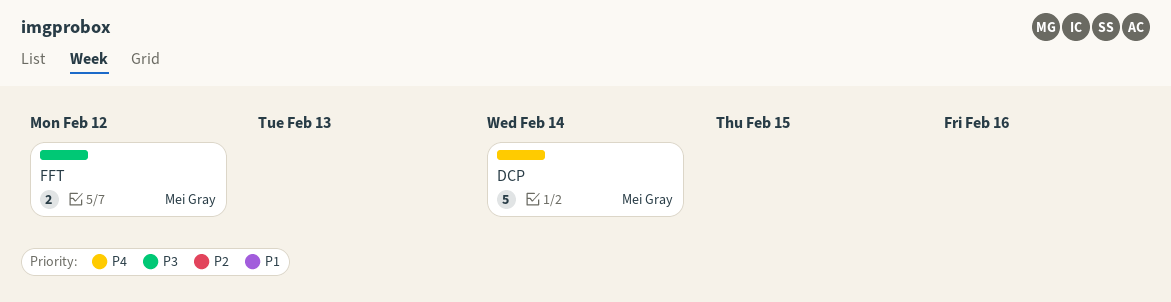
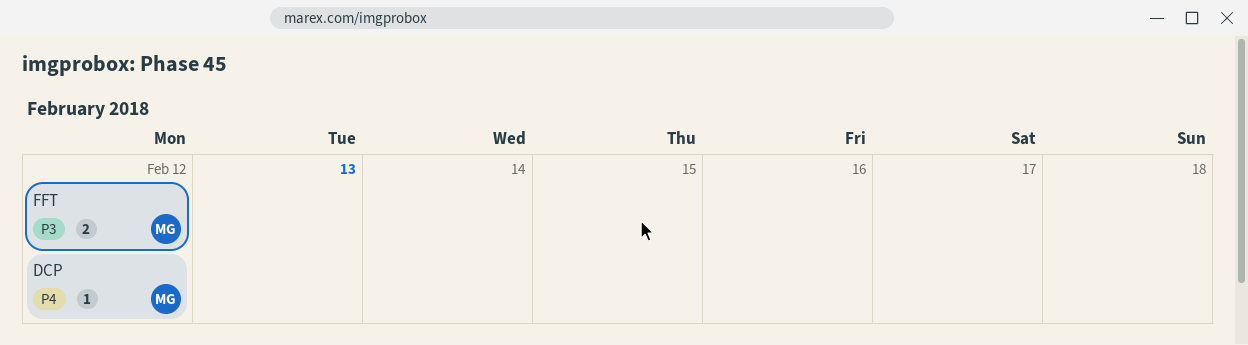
DCP, estimate: 5 -> 1
DCP, due: Feb 14 -> Feb 12

